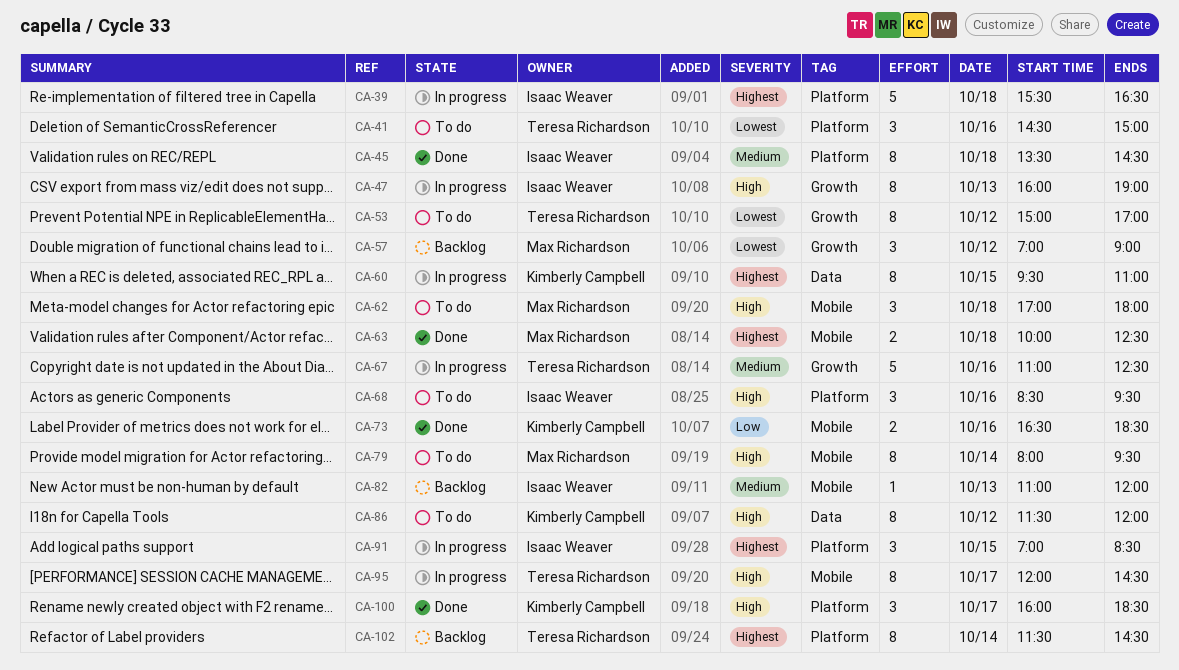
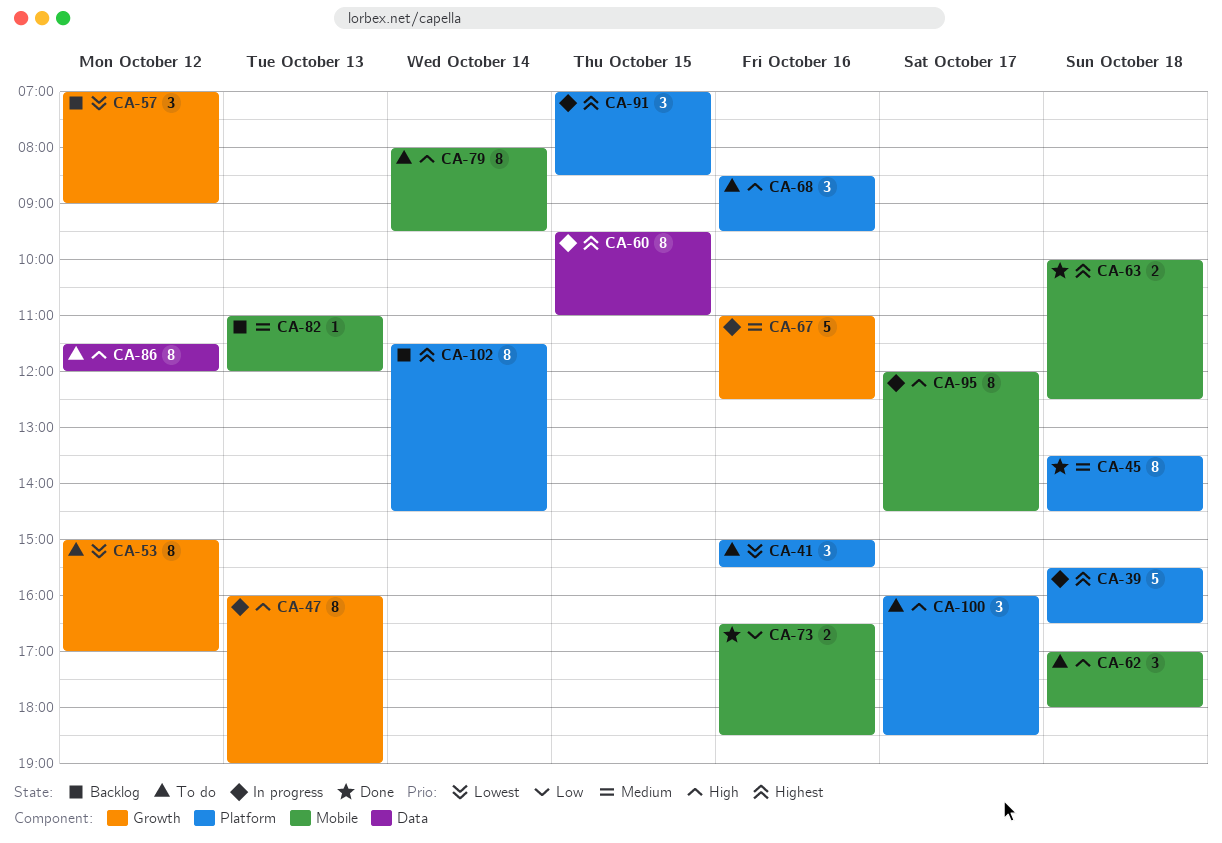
CA-41, begins: 14:30 -> 15:00
CA-41, ends: 15:00 -> 15:30
CA-100, status: Done -> To do

